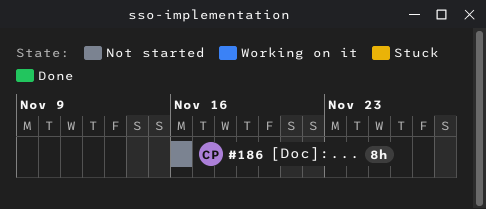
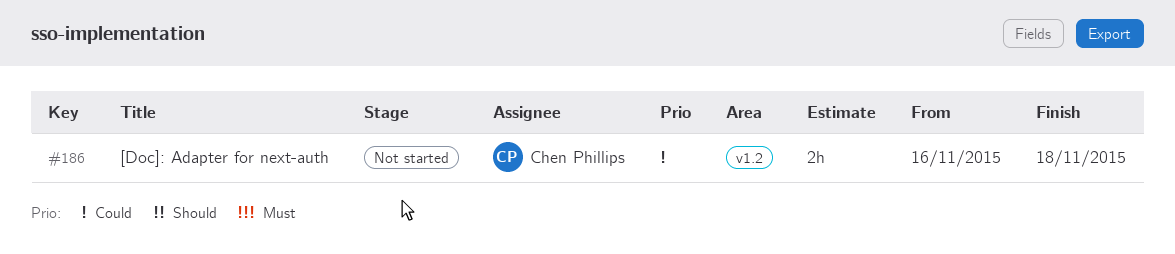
#186, estimate: 8h -> 2h
#186, due: Nov 16 -> Nov 18

